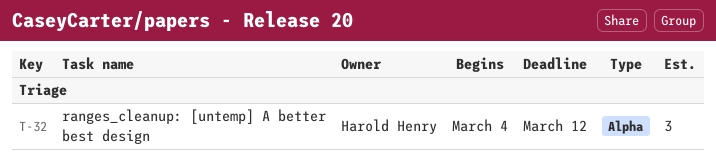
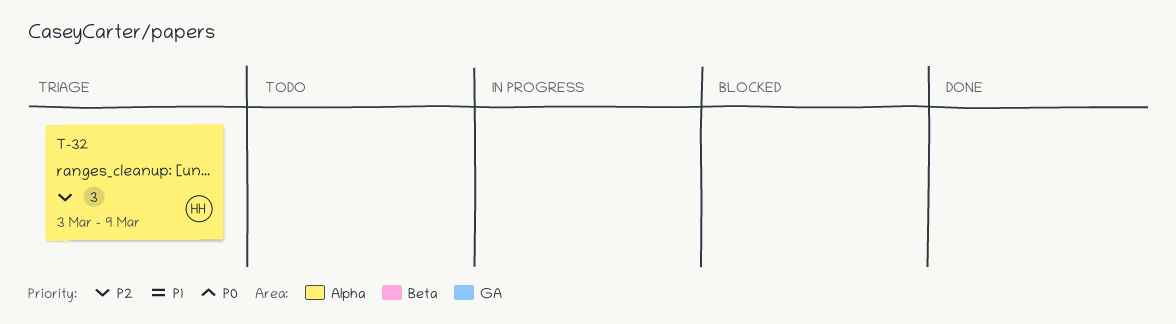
T-32, start: Mar 4 -> Mar 3
T-32, due: Mar 12 -> Mar 9

